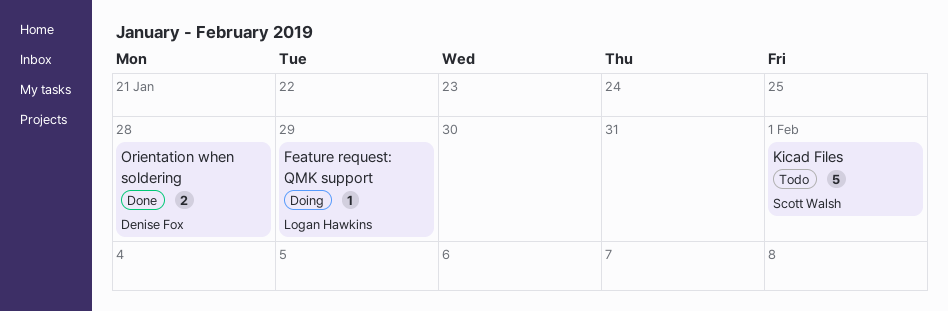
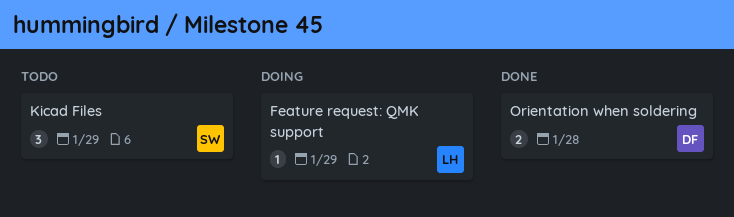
Kicad Files, estimate: 5 -> 3
Kicad Files, due: Feb 1 -> Jan 29

